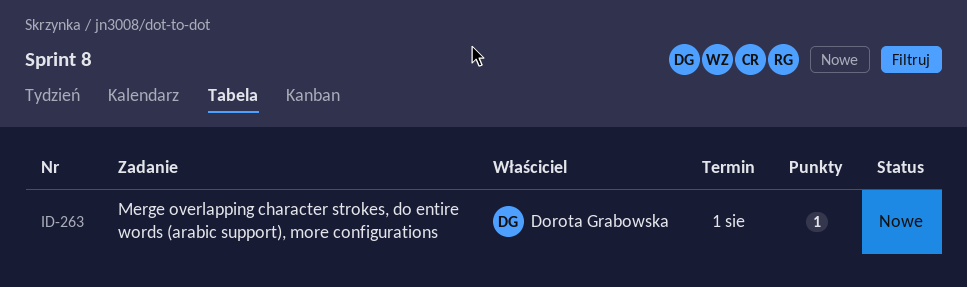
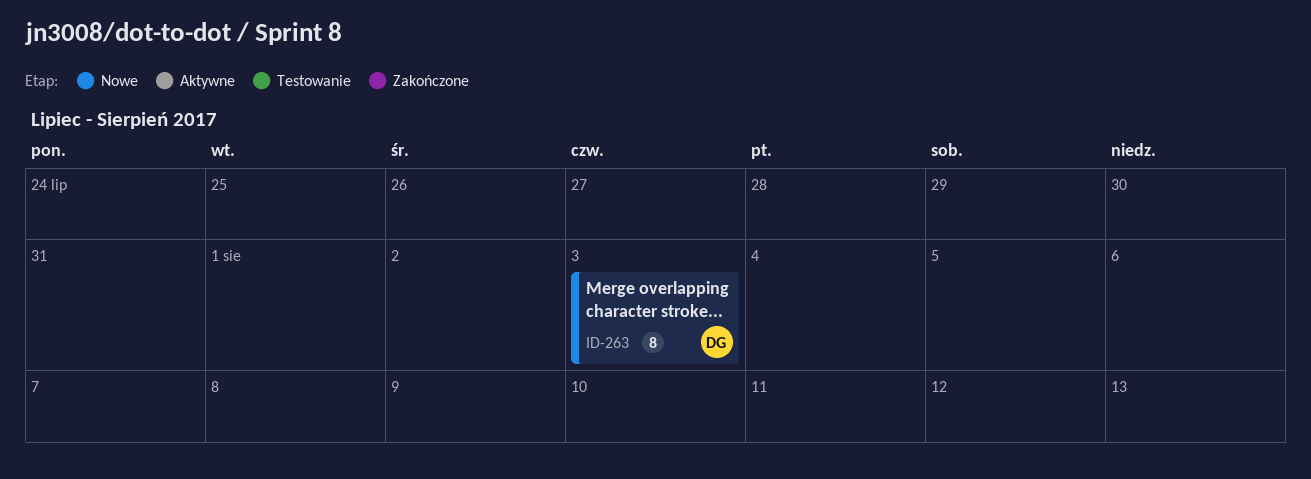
ID-263, estimate: 1 -> 8
ID-263, due: Aug 1 -> Aug 3

